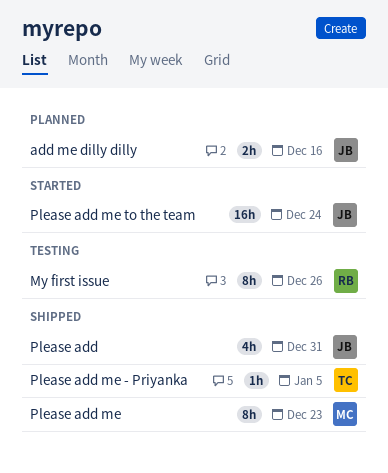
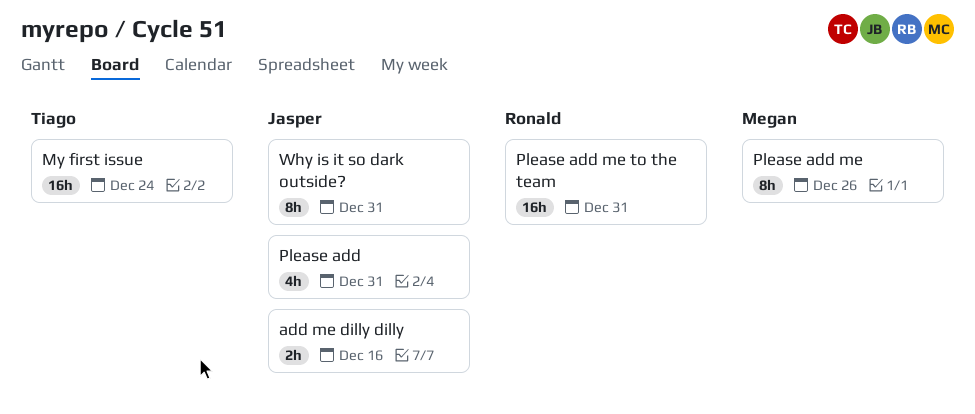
My first issue, owner: Ronald -> Tiago
My first issue, estimate: 8h -> 16h
My first issue, due: Dec 26 -> Dec 24
Please add me, due: Dec 23 -> Dec 26
Please add me - Priyanka: present -> none
Please add me to the team, owner: Jasper -> Ronald
Please add me to the team, due: Dec 24 -> Dec 31
Why is it so dark outside?: none -> present

